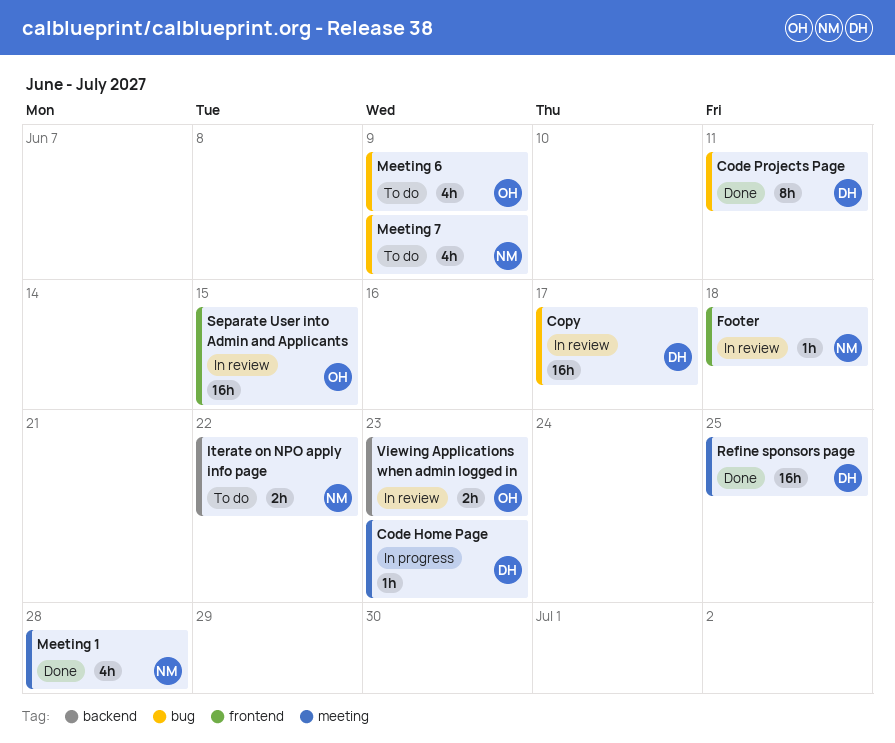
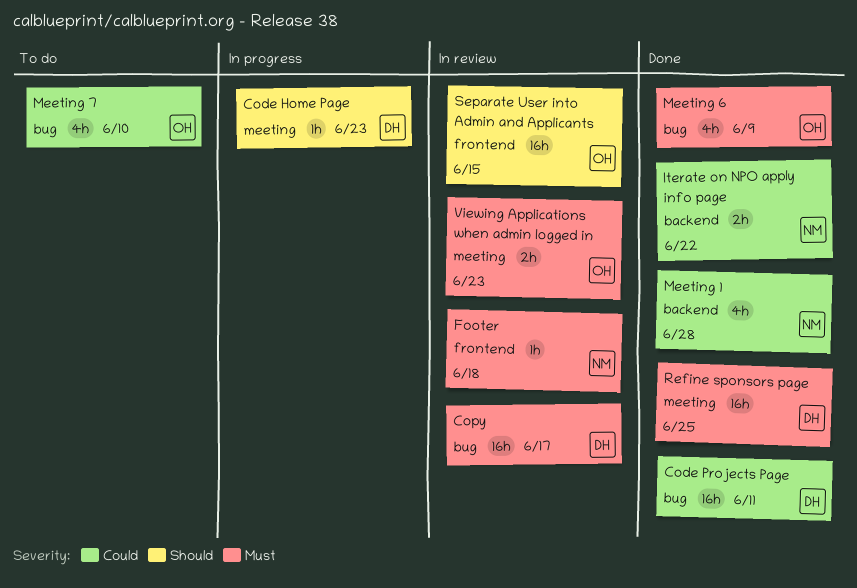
Code Projects Page, estimate: 8h -> 16h
Iterate on NPO apply info page, status: To do -> Done
Meeting 1, label: meeting -> backend
Meeting 6, status: To do -> Done
Meeting 7, owner: NM -> OH
Meeting 7, due: Jun 9 -> Jun 10
Viewing Applications when admin logged in, label: backend -> meeting

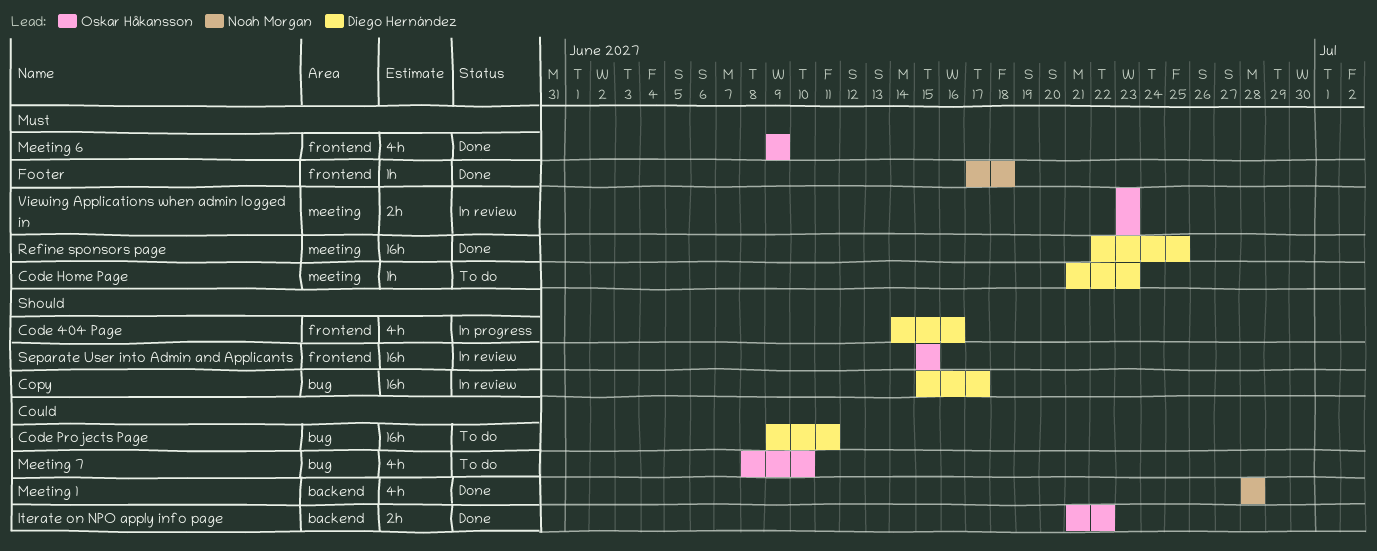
Code 404 Page: none -> present
Code Home Page, status: In progress -> To do
Code Home Page, priority: Should -> Must
Code Projects Page, status: Done -> To do
Copy, priority: Must -> Should
Footer, status: In review -> Done
Iterate on NPO apply info page, owner: Noah Morgan -> Oskar Håkansson
Meeting 6, label: bug -> frontend

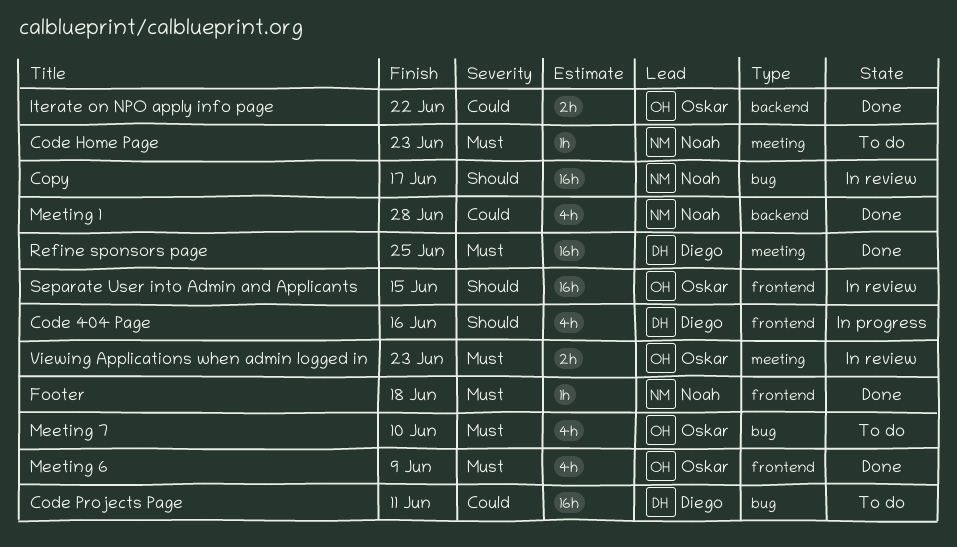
Code Home Page, owner: Diego Hernández -> Noah Morgan
Copy, owner: Diego Hernández -> Noah Morgan
Meeting 7, priority: Could -> Must

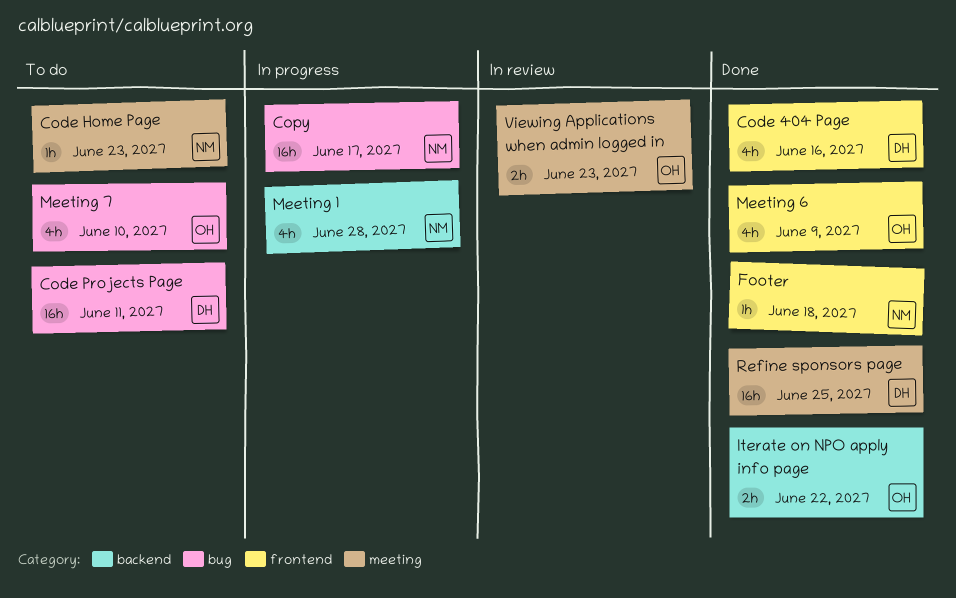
Code 404 Page, status: In progress -> Done
Copy, status: In review -> In progress
Meeting 1, status: Done -> In progress
Separate User into Admin and Applicants: present -> none

